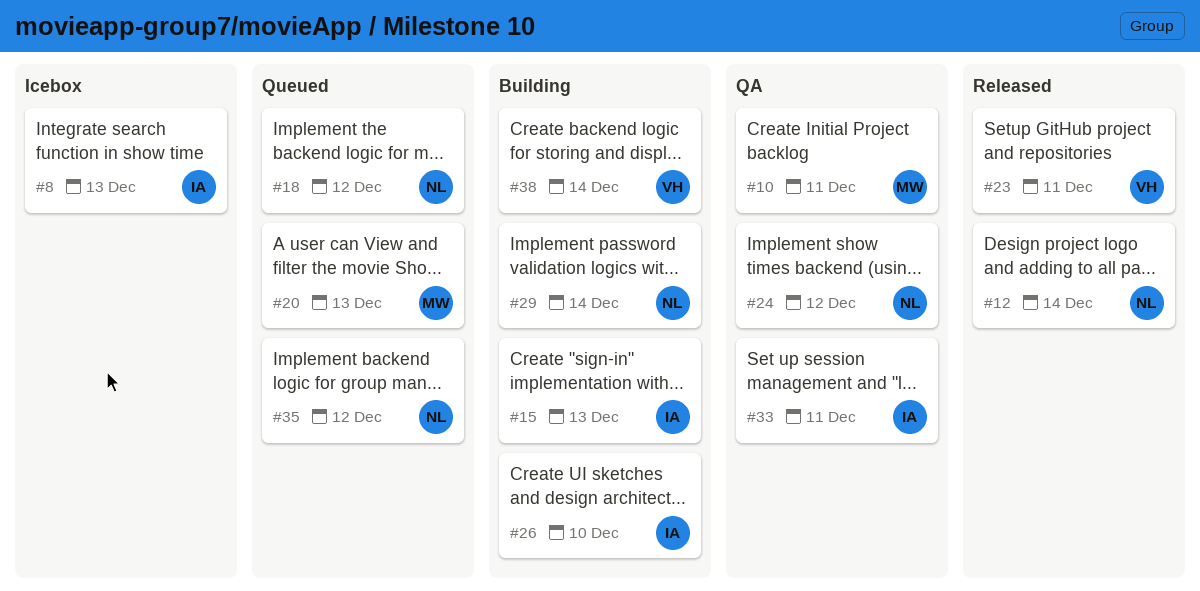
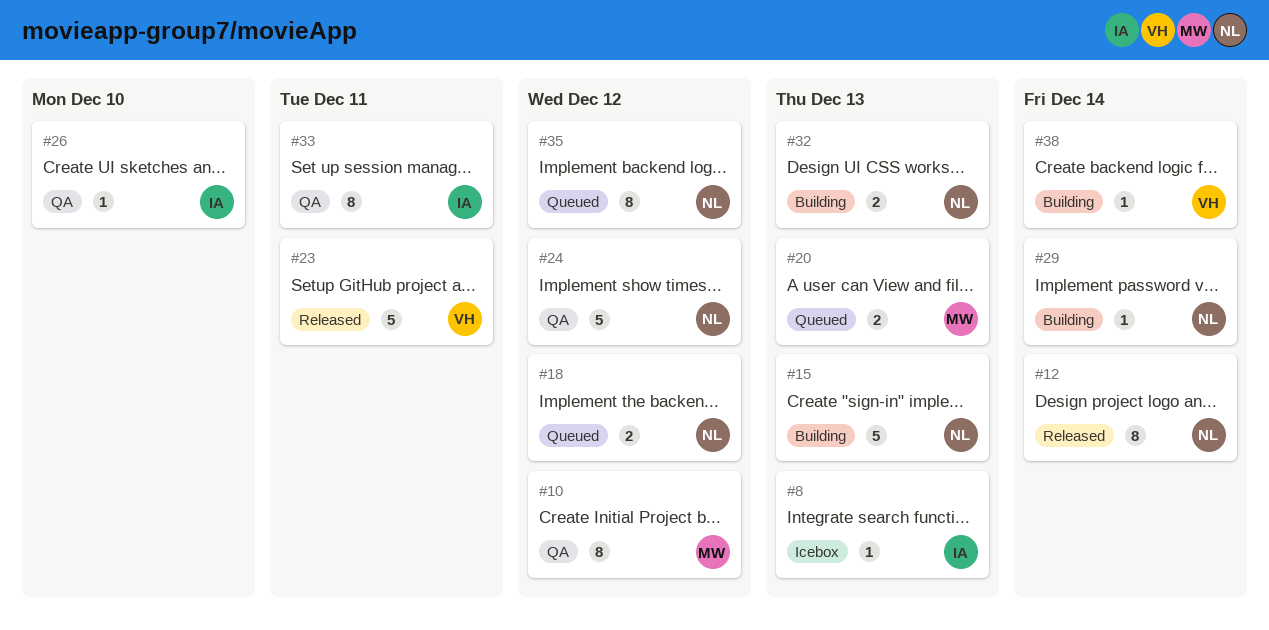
#10, due: Dec 11 -> Dec 12
#15, owner: IA -> NL
#26, status: Building -> QA
#32: none -> present

